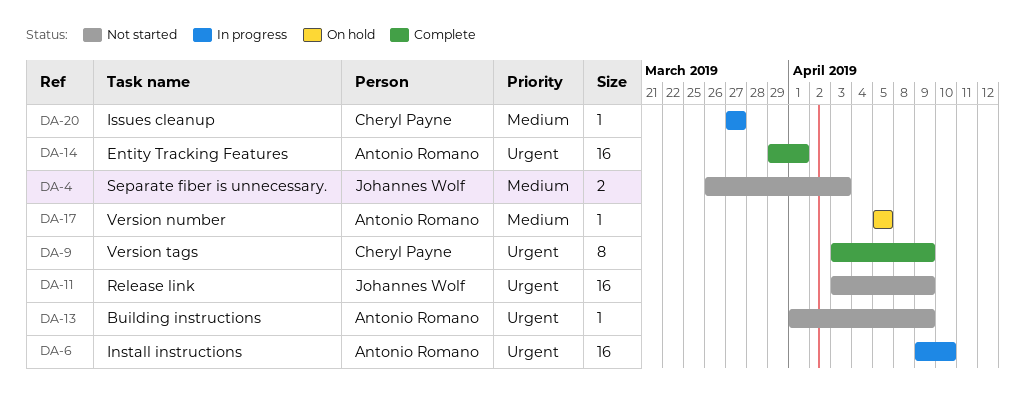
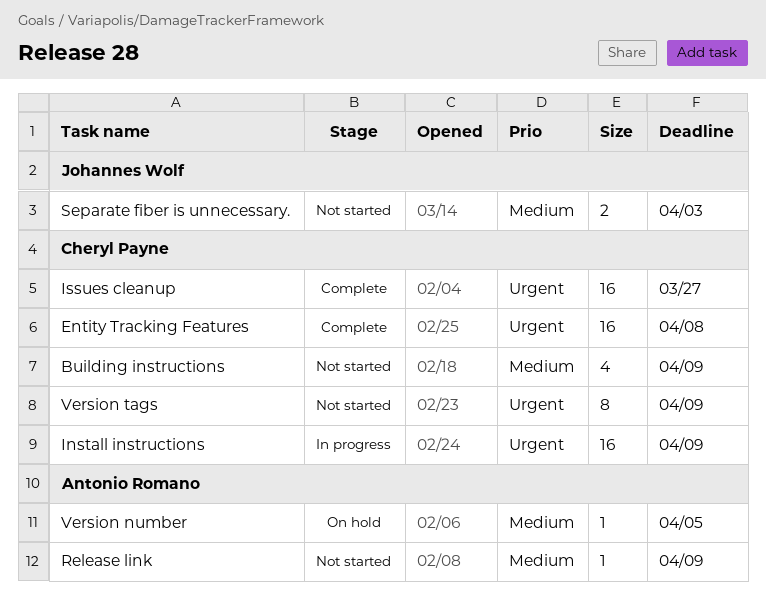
Building instructions, owner: Antonio Romano -> Cheryl Payne
Building instructions, priority: Urgent -> Medium
Building instructions, estimate: 1 -> 4
Entity Tracking Features, owner: Antonio Romano -> Cheryl Payne
Entity Tracking Features, due: Apr 1 -> Apr 8
Install instructions, owner: Antonio Romano -> Cheryl Payne
Install instructions, due: Apr 10 -> Apr 9
Issues cleanup, status: In progress -> Complete
Issues cleanup, priority: Medium -> Urgent
Issues cleanup, estimate: 1 -> 16
Release link, owner: Johannes Wolf -> Antonio Romano
Release link, priority: Urgent -> Medium
Release link, estimate: 16 -> 1
Version tags, status: Complete -> Not started

